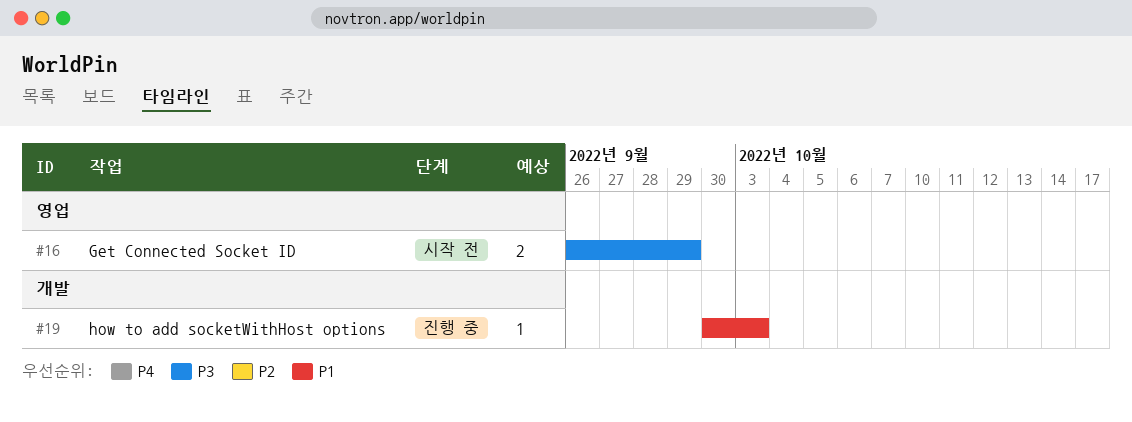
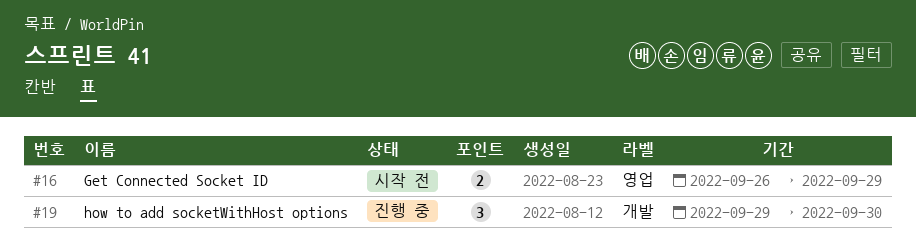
#19, estimate: 1 -> 3
#19, start: Sep 30 -> Sep 29
#19, due: Oct 3 -> Sep 30

